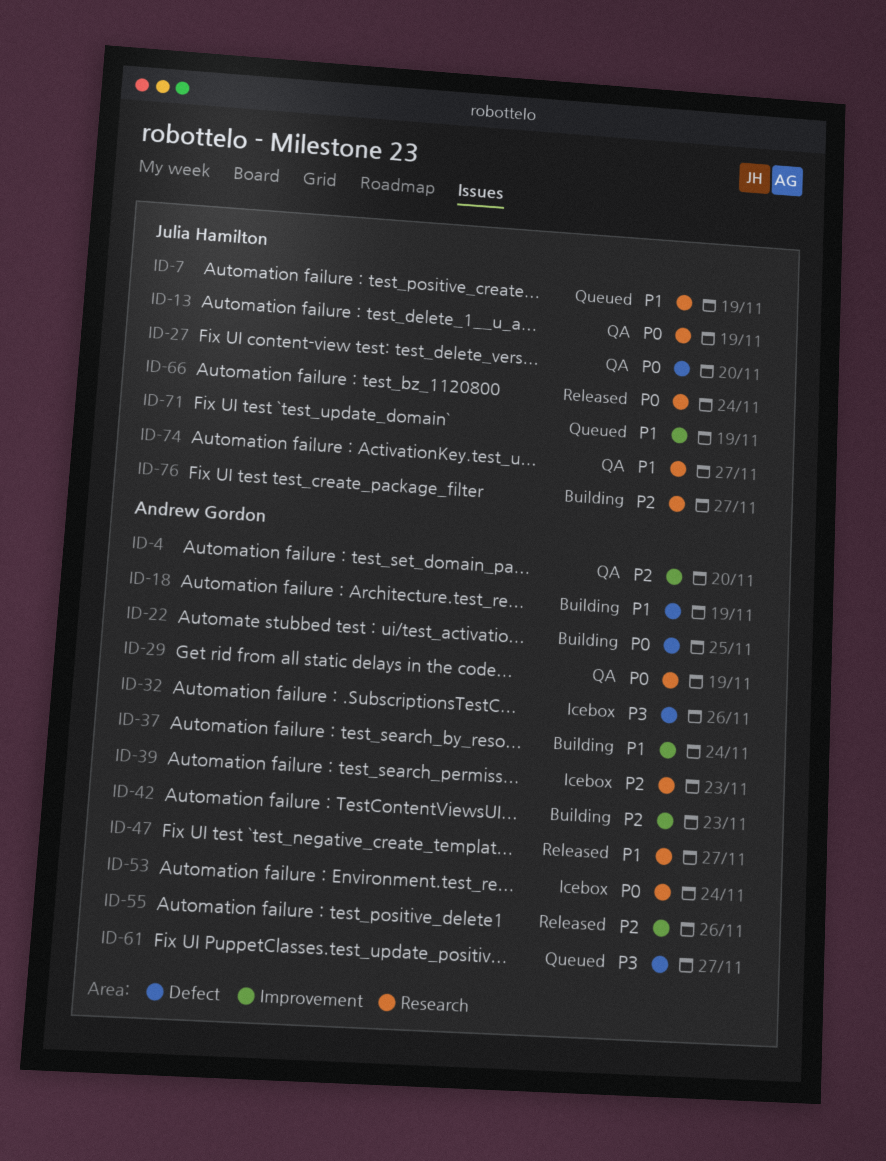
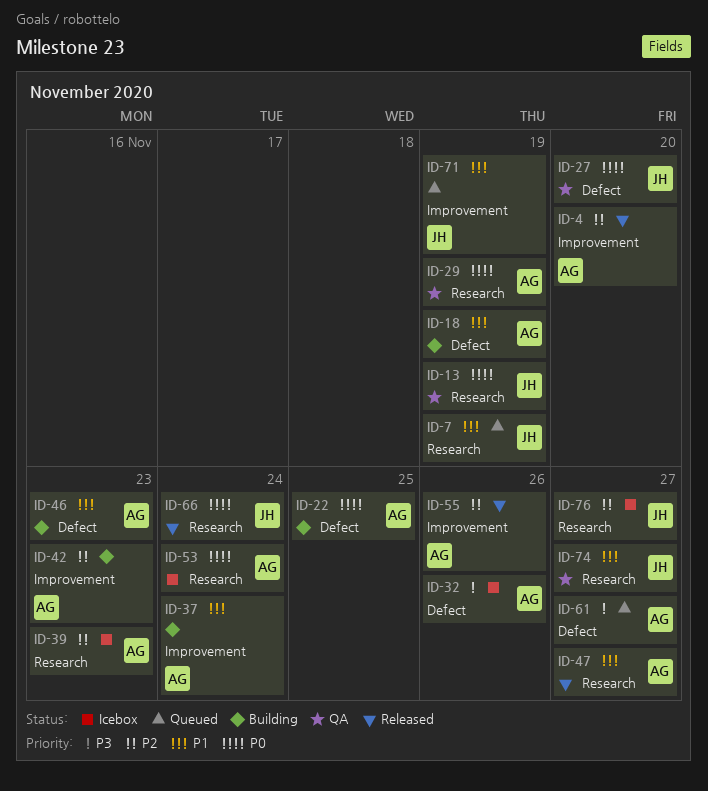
ID-4, status: QA -> Released
ID-46: none -> present
ID-76, status: Building -> Icebox

